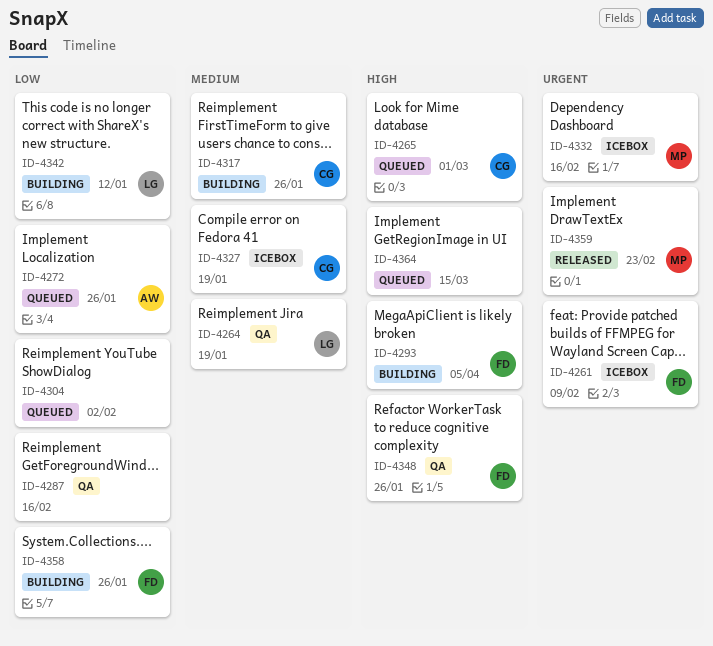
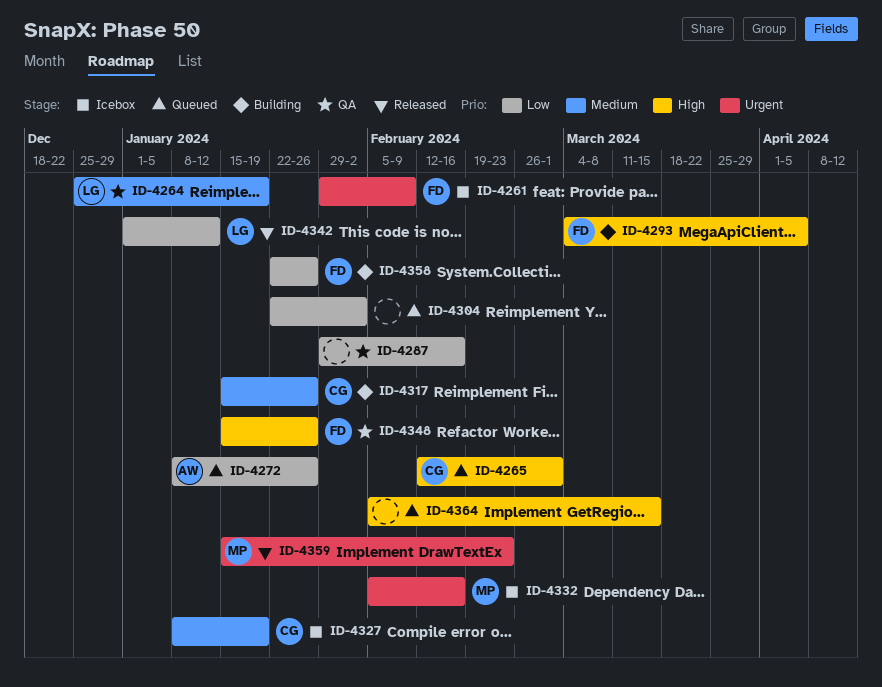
ID-4342, status: Building -> Released

